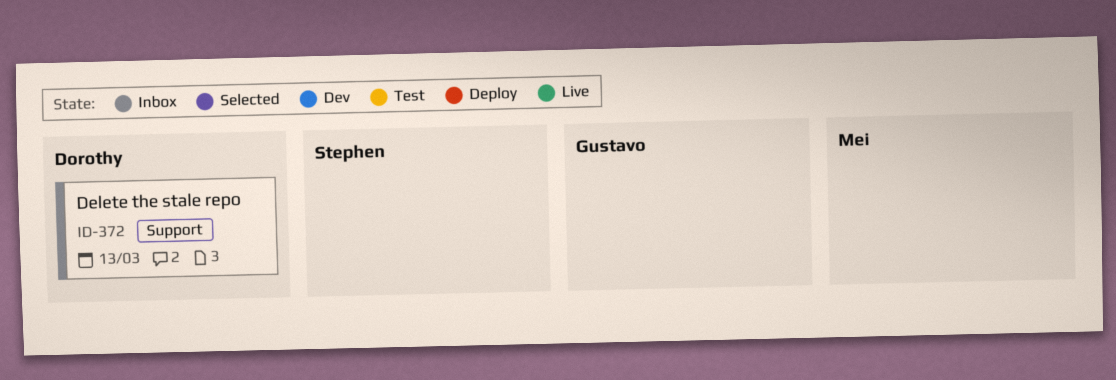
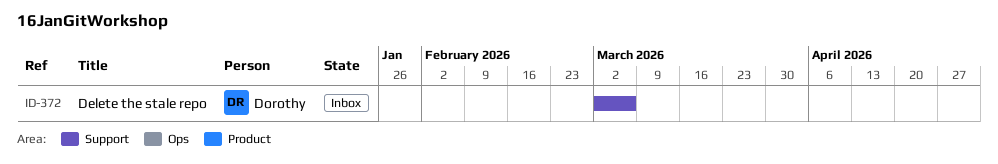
ID-372, due: Mar 13 -> Mar 6

